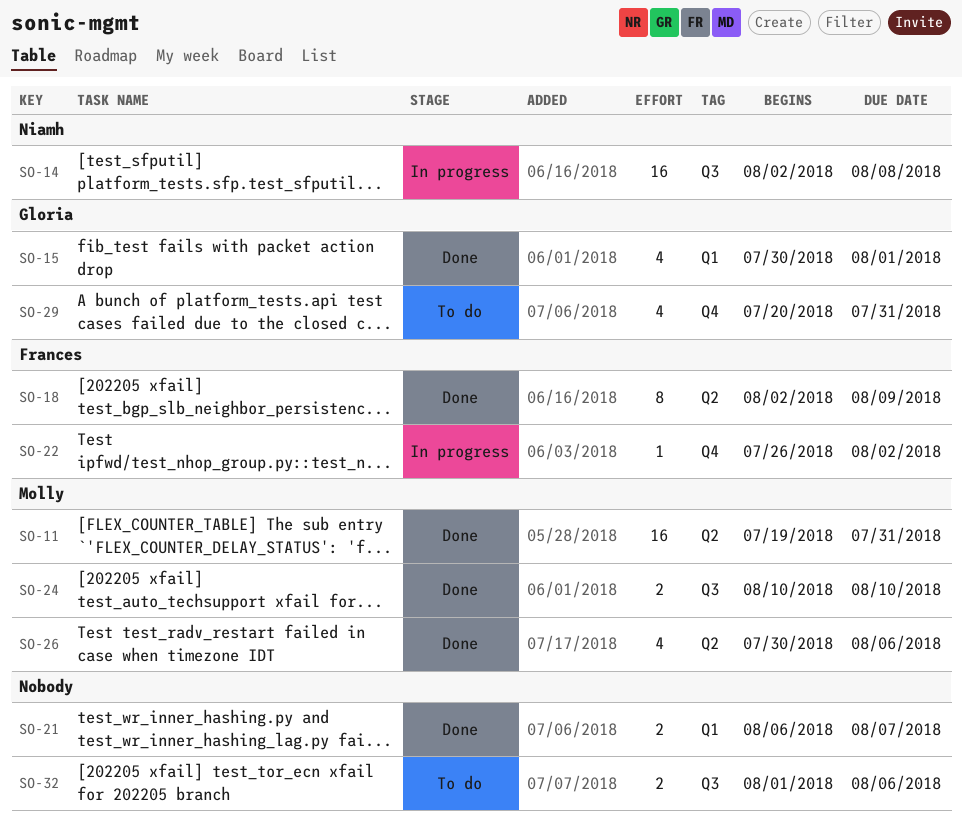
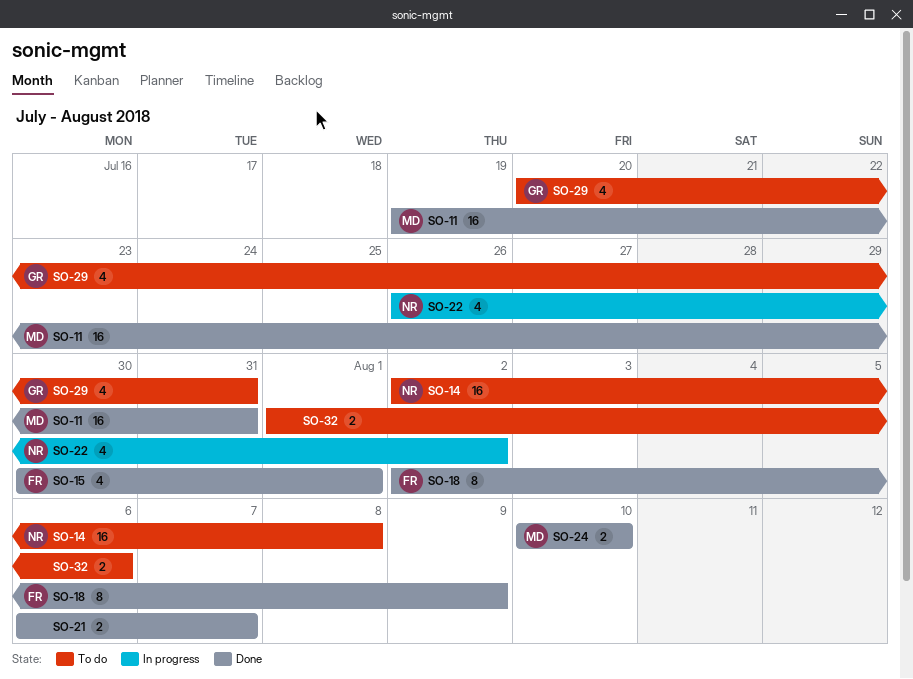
SO-14, status: In progress -> To do
SO-15, owner: Gloria -> Frances
SO-22, owner: Frances -> Niamh
SO-22, estimate: 1 -> 4
SO-26: present -> none

